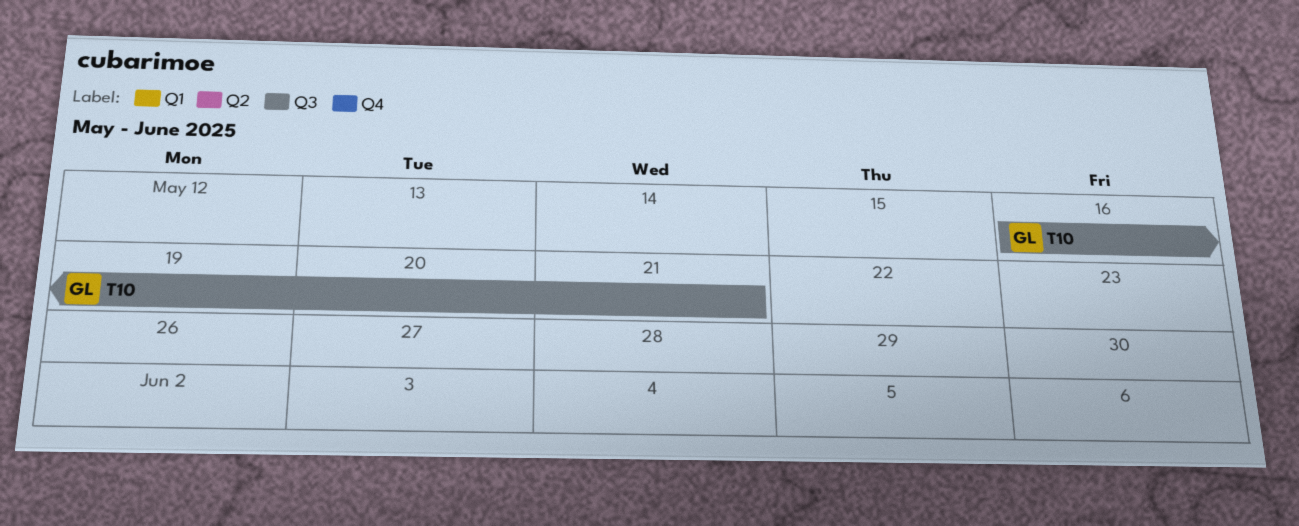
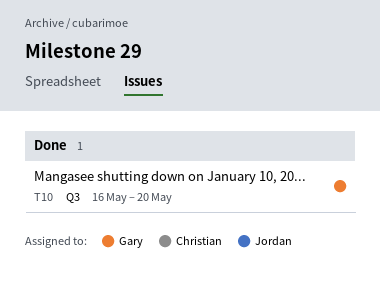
T10, due: May 21 -> May 20

